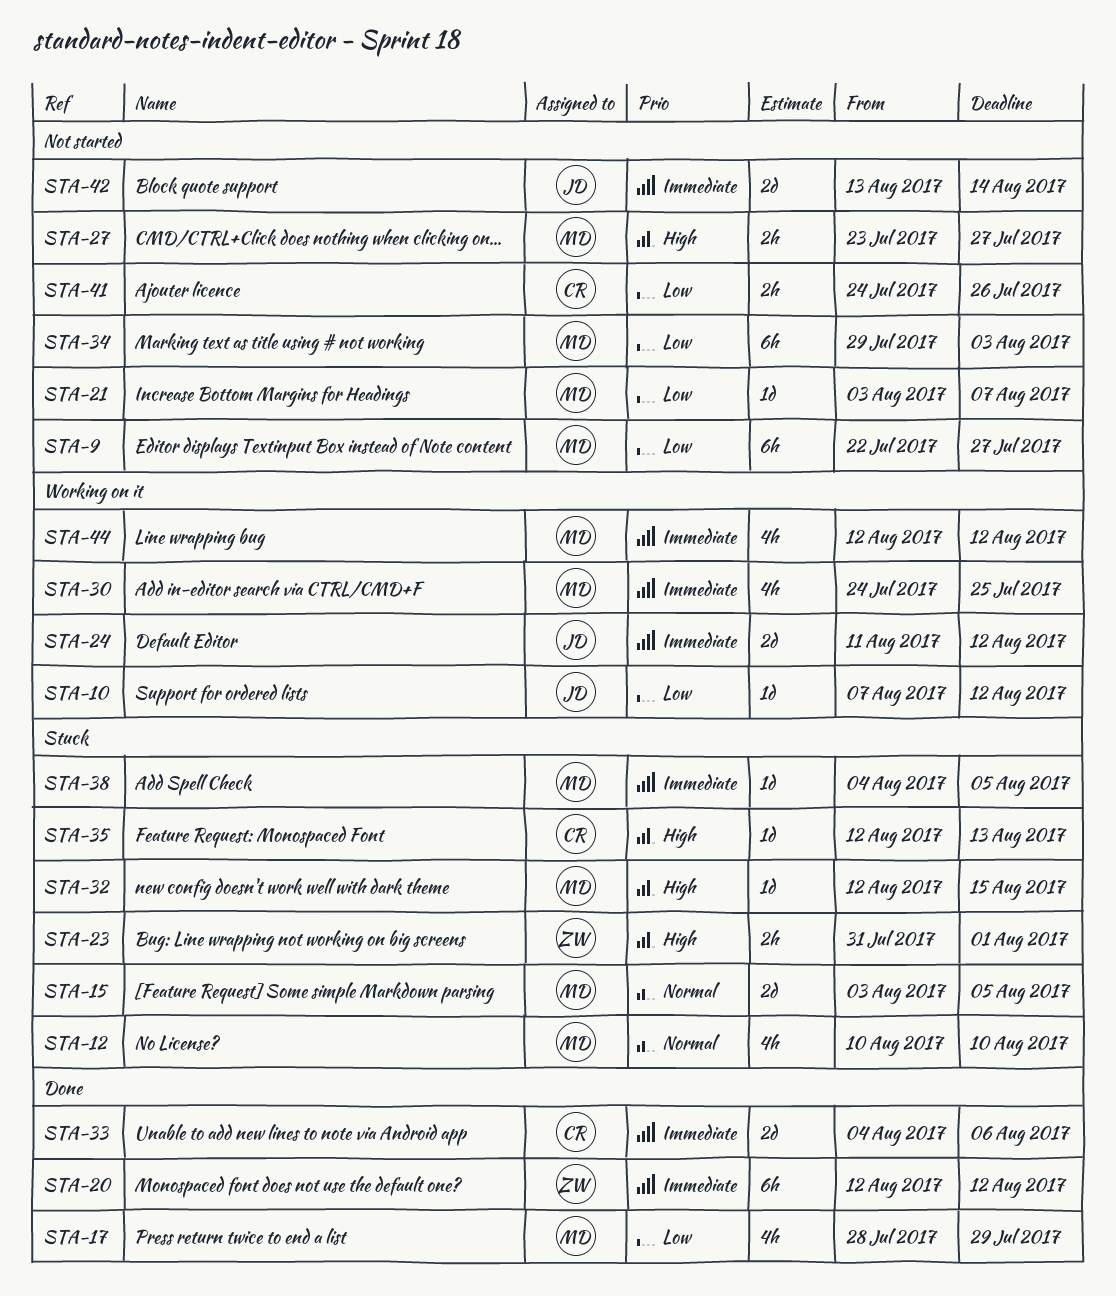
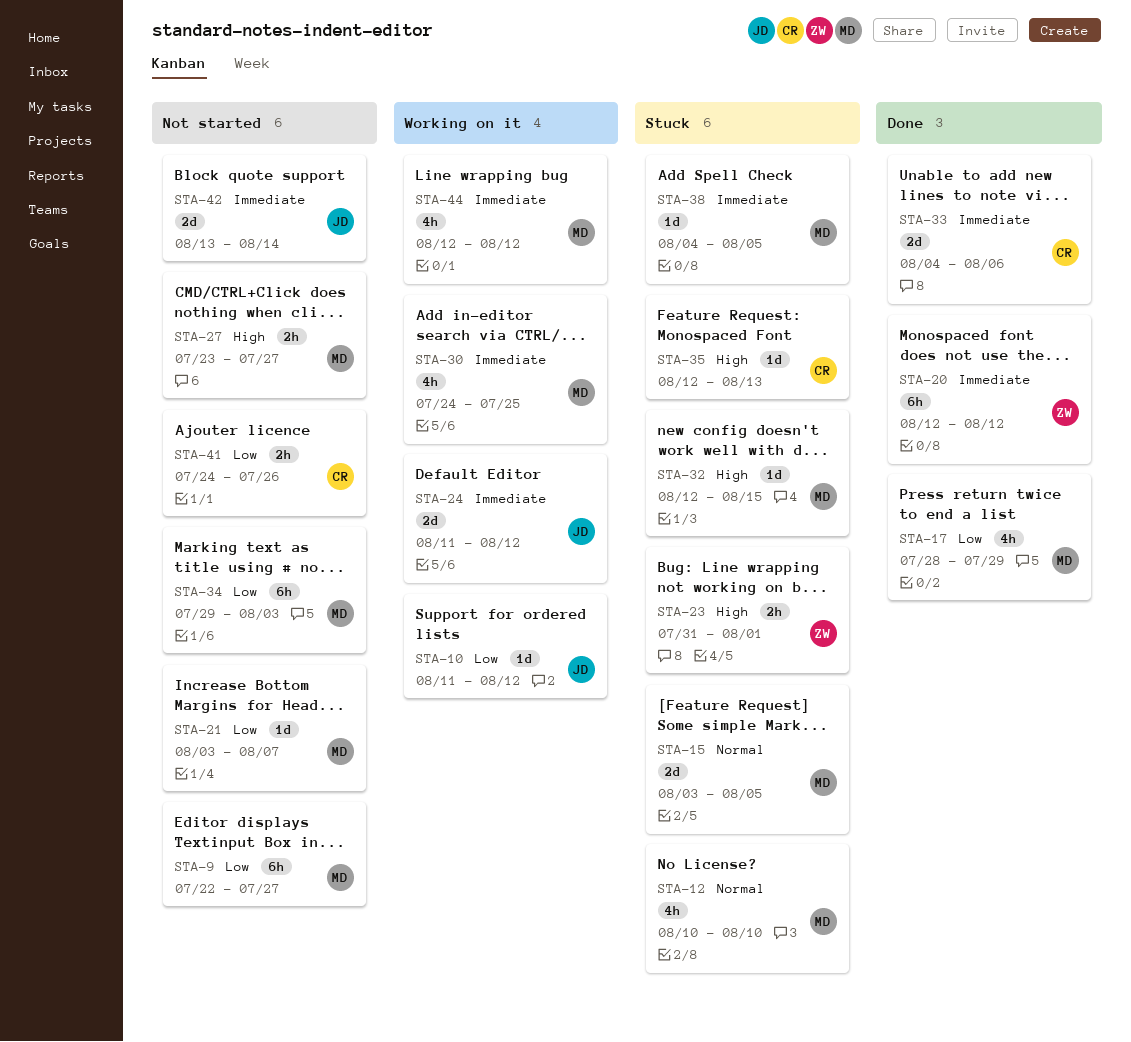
STA-10, start: Aug 7 -> Aug 11

